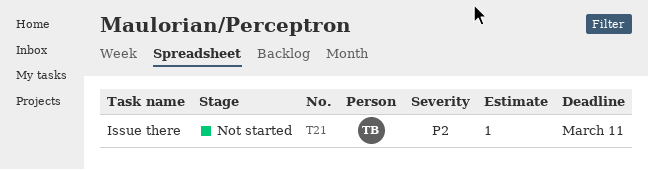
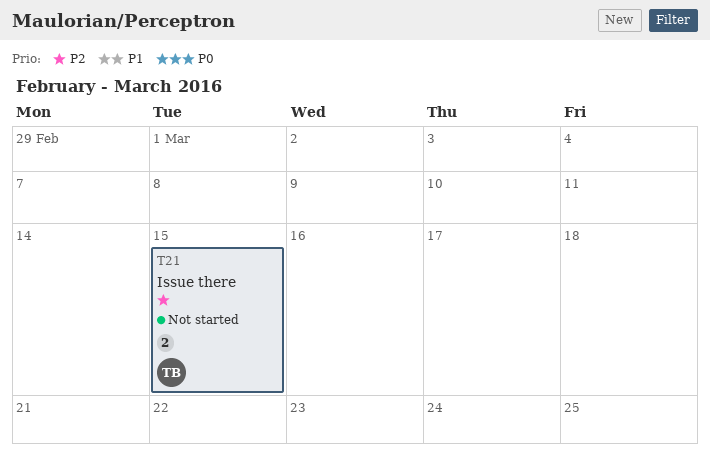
T21, estimate: 1 -> 2
T21, due: Mar 11 -> Mar 15

